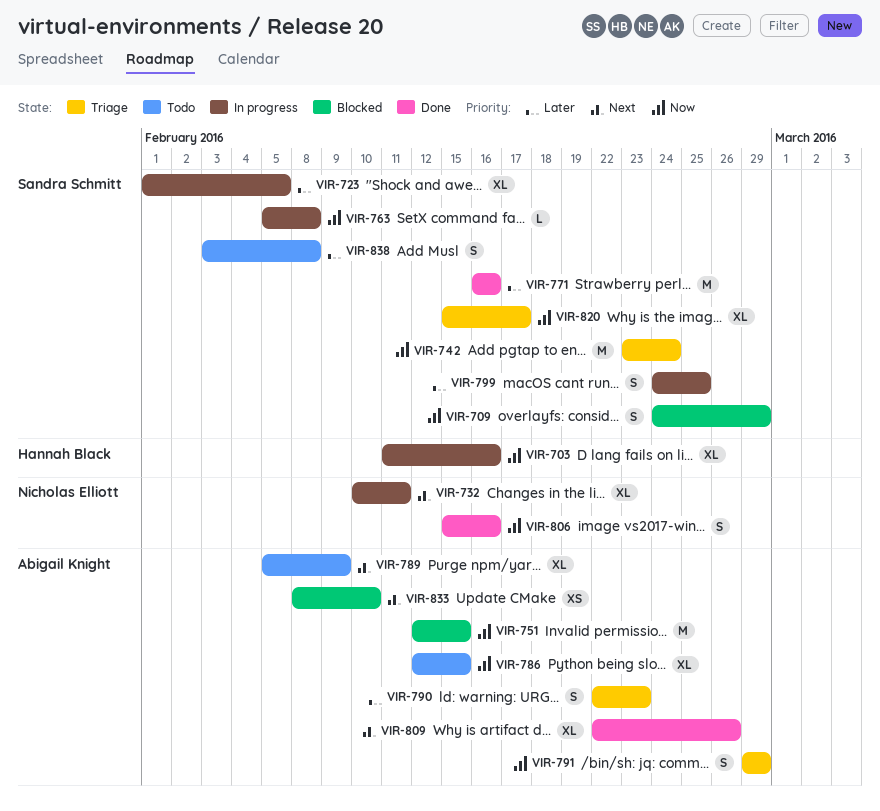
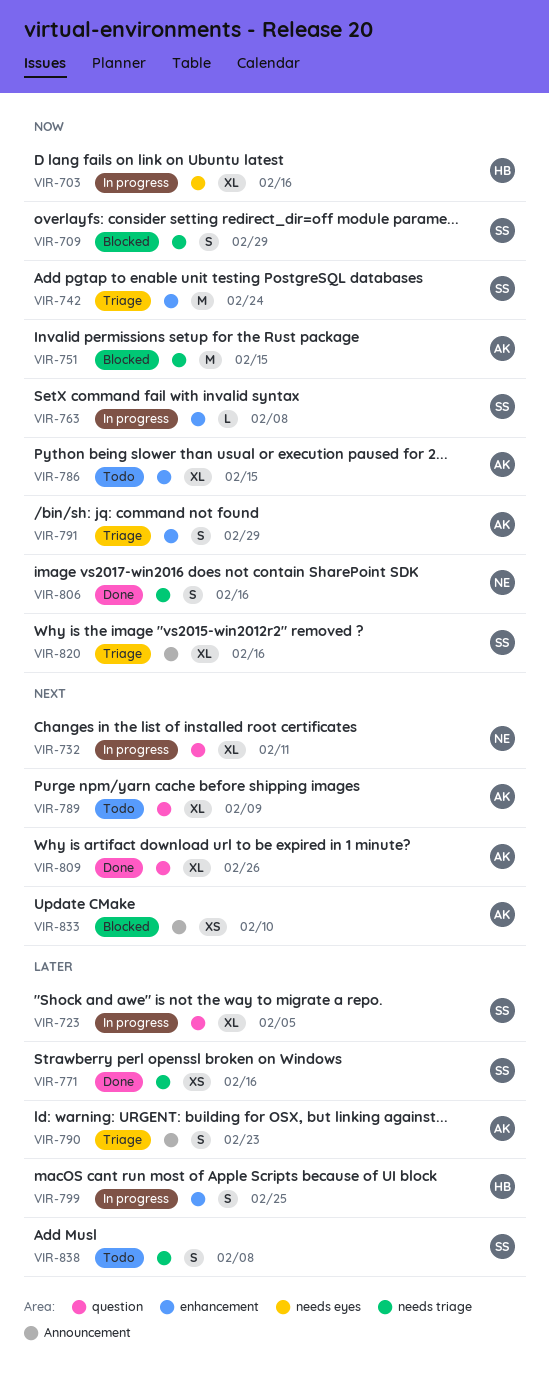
VIR-771, estimate: M -> XS
VIR-799, owner: Sandra Schmitt -> Hannah Black
VIR-820, due: Feb 17 -> Feb 16

